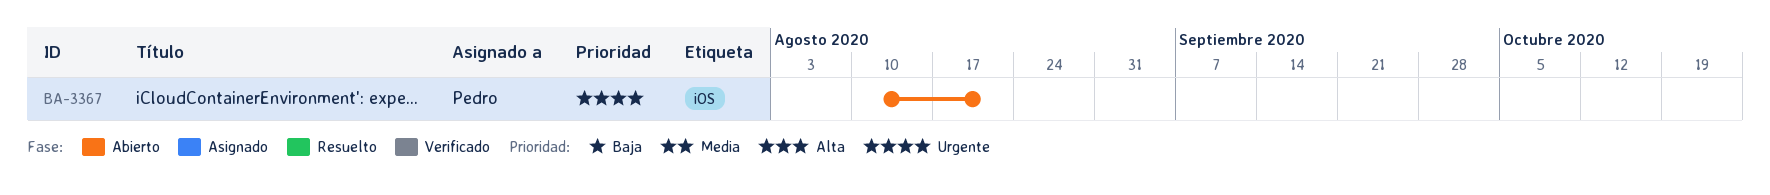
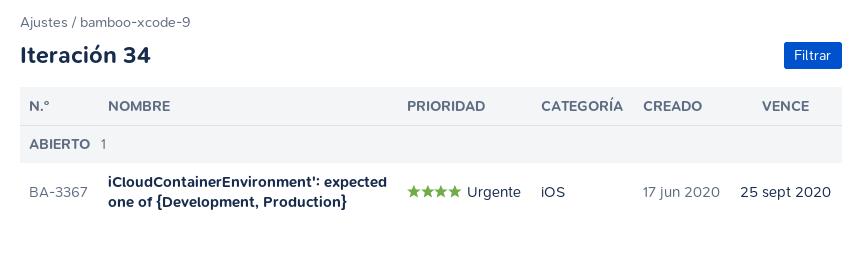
BA-3367, due: Aug 21 -> Sep 25

